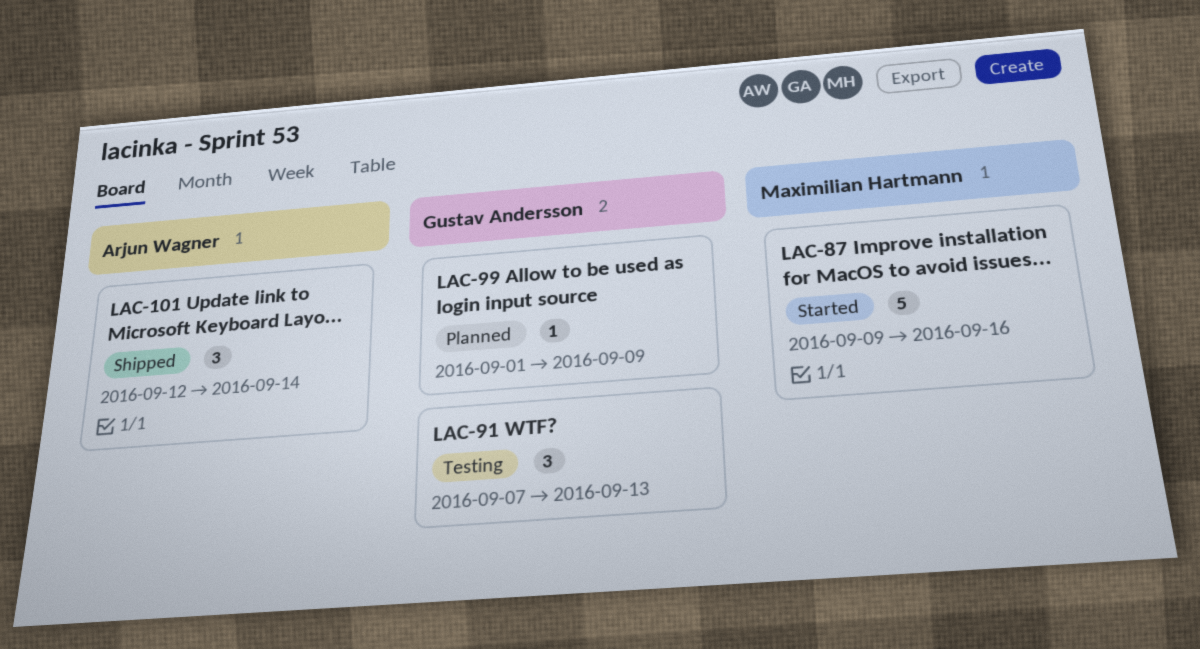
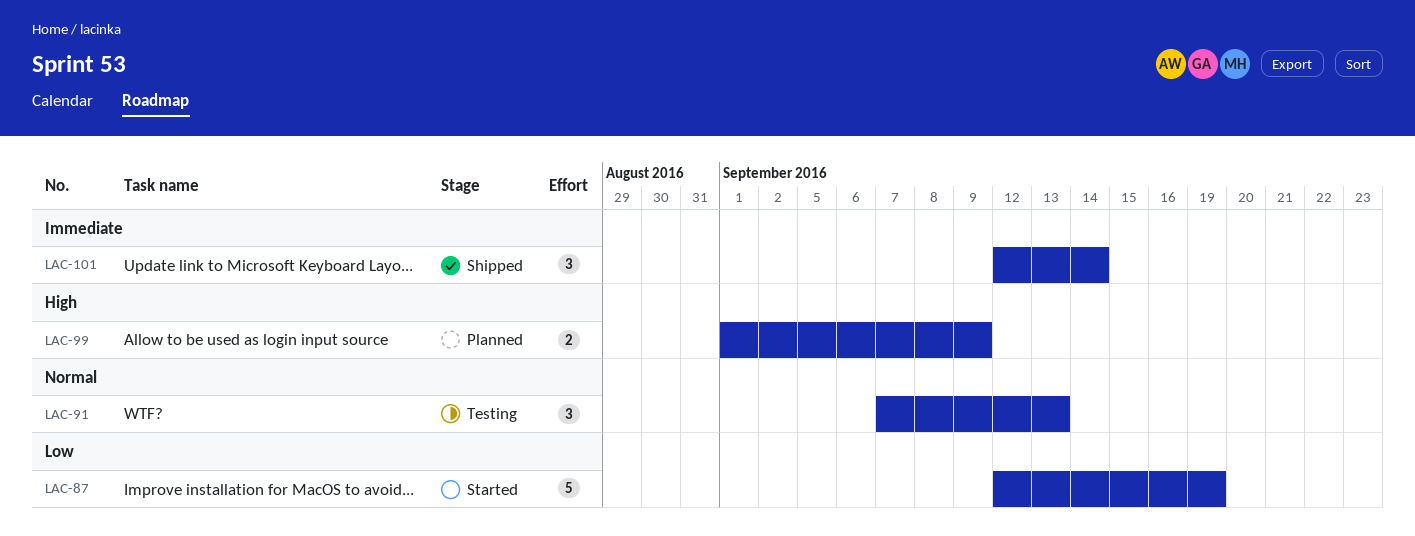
LAC-87, start: Sep 9 -> Sep 12
LAC-87, due: Sep 16 -> Sep 19
LAC-99, estimate: 1 -> 2

